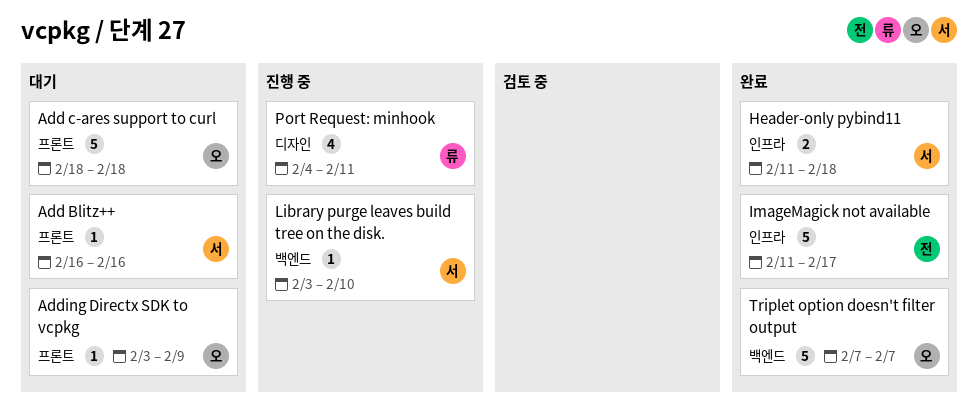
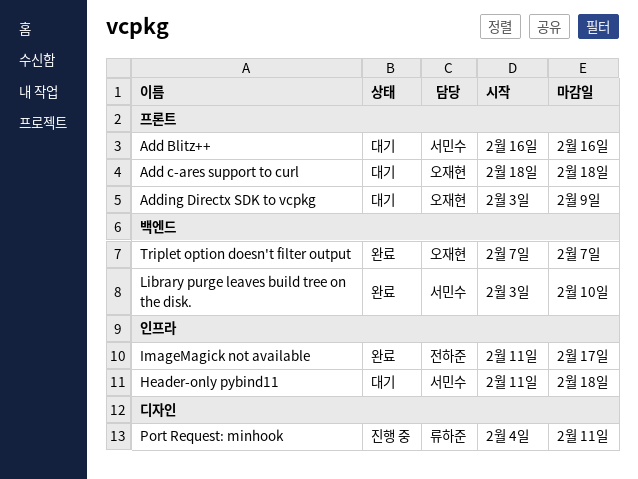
Header-only pybind11, status: 완료 -> 대기
Library purge leaves build tree on the disk., status: 진행 중 -> 완료

